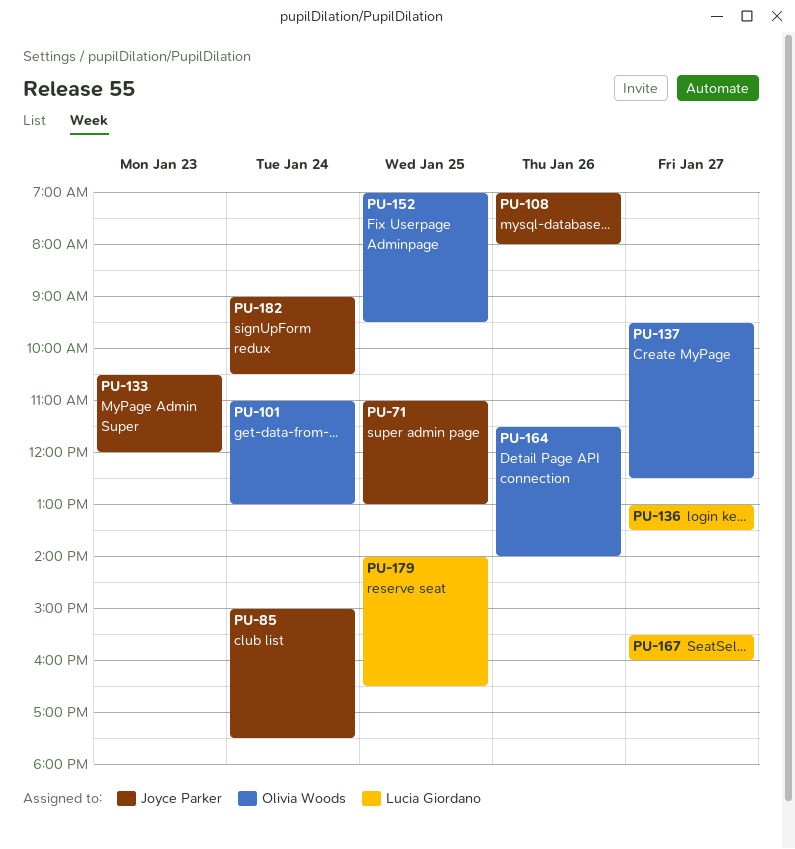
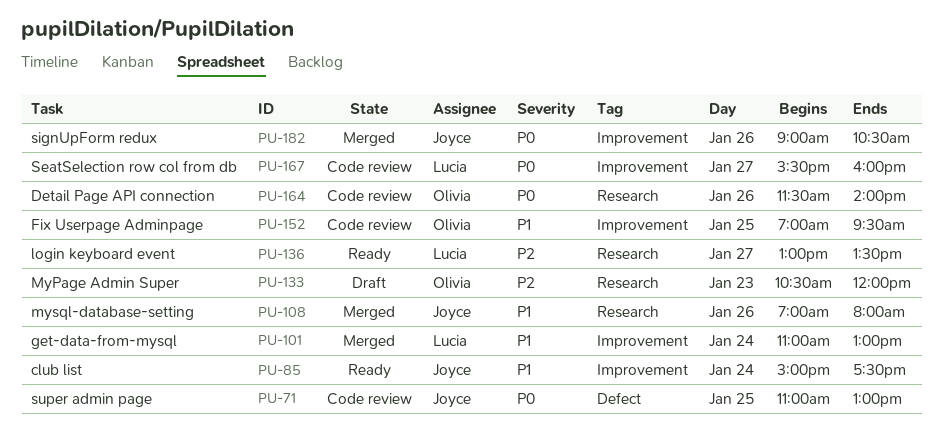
PU-101, owner: Olivia Woods -> Lucia Giordano
PU-133, owner: Joyce Parker -> Olivia Woods
PU-137: present -> none
PU-179: present -> none
PU-182, day: Jan 24 -> Jan 26

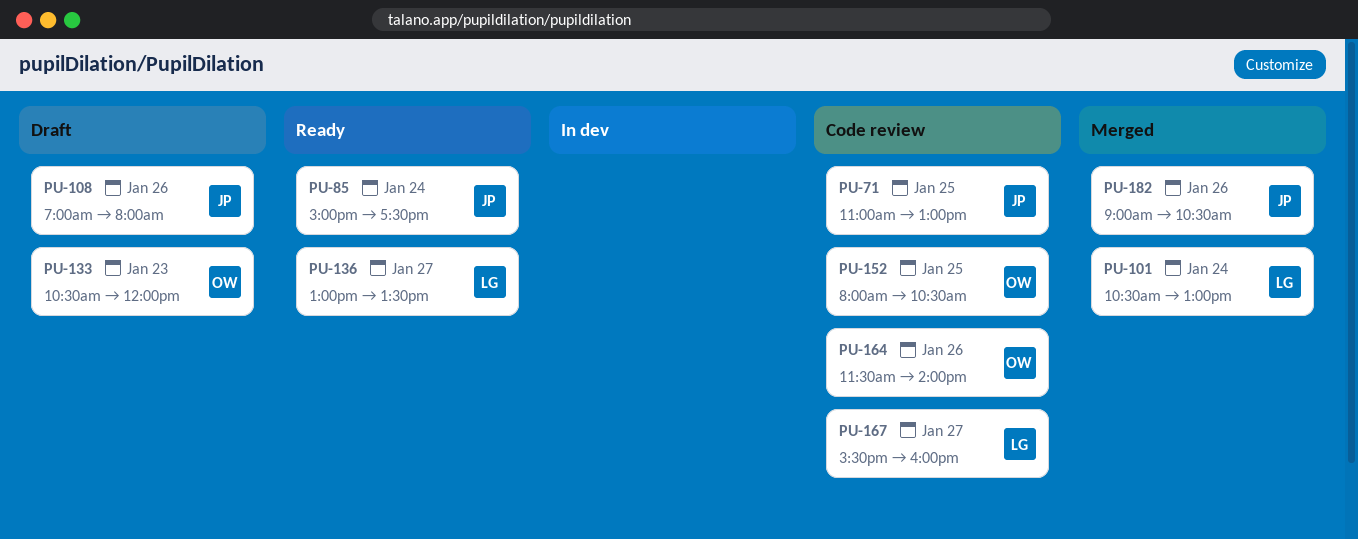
PU-101, begins: 11:00 -> 10:30
PU-108, status: Merged -> Draft
PU-152, begins: 07:00 -> 08:00
PU-152, ends: 09:30 -> 10:30

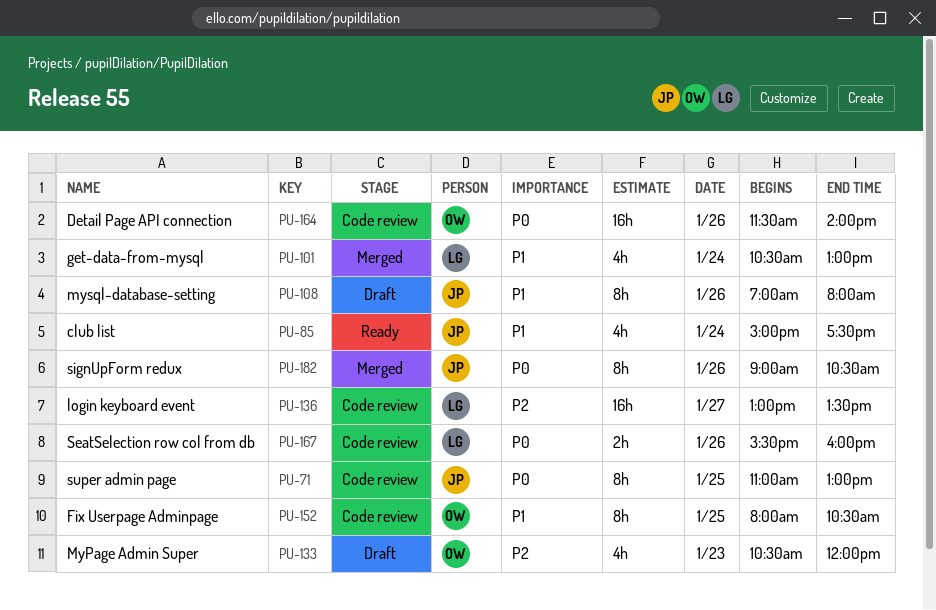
PU-136, status: Ready -> Code review
PU-167, day: Jan 27 -> Jan 26

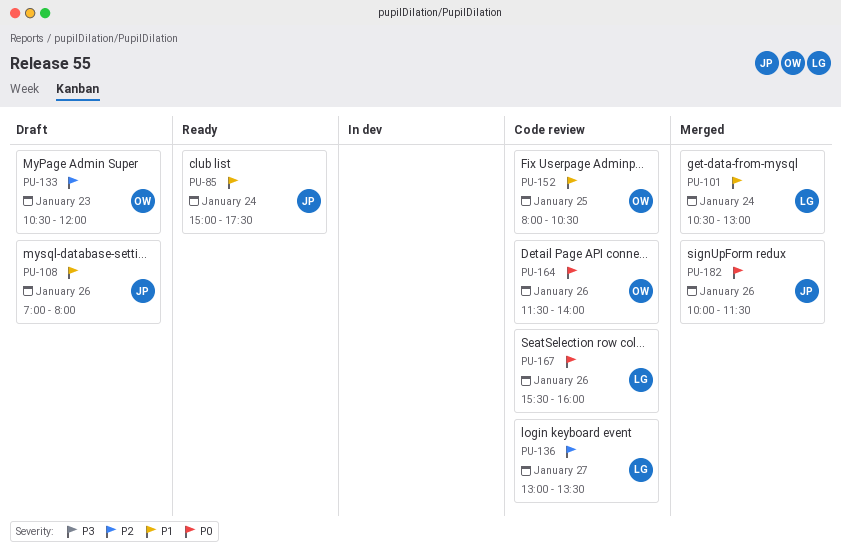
PU-71: present -> none
PU-182, begins: 09:00 -> 10:00
PU-182, ends: 10:30 -> 11:30

